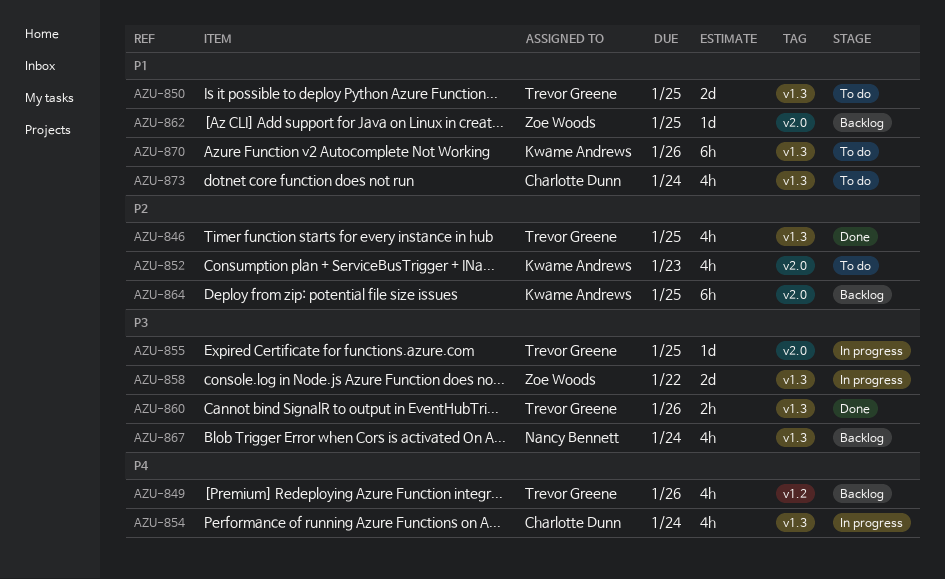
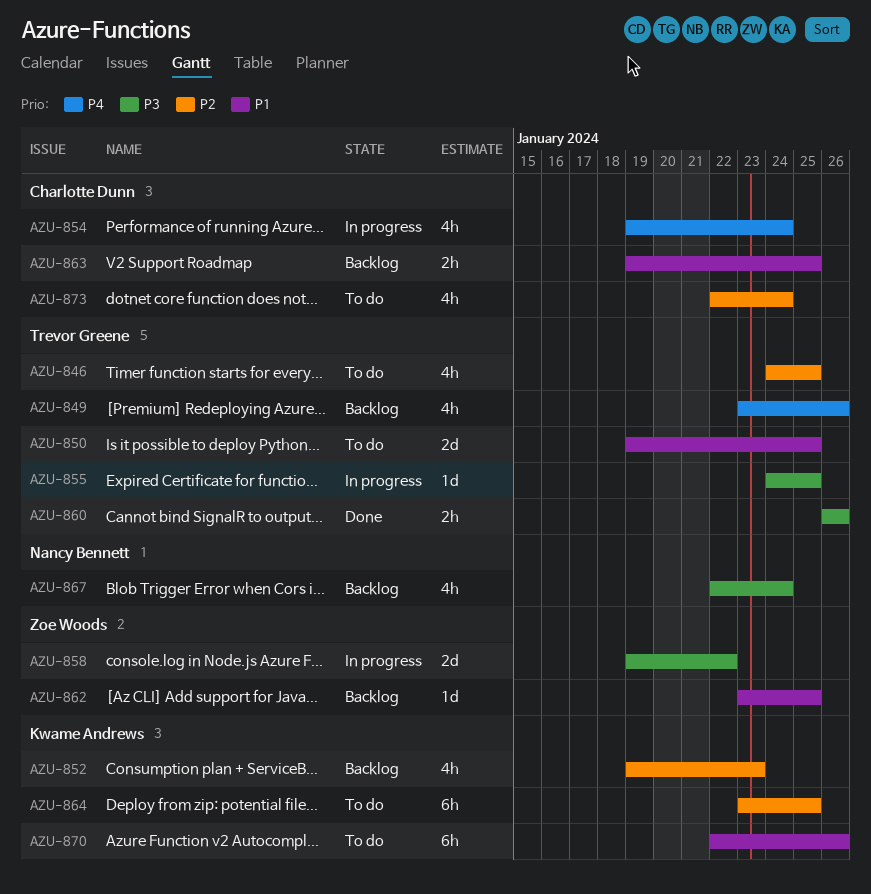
AZU-846, status: Done -> To do
AZU-852, status: To do -> Backlog
AZU-863: none -> present
AZU-864, status: Backlog -> To do
AZU-873, priority: P1 -> P2

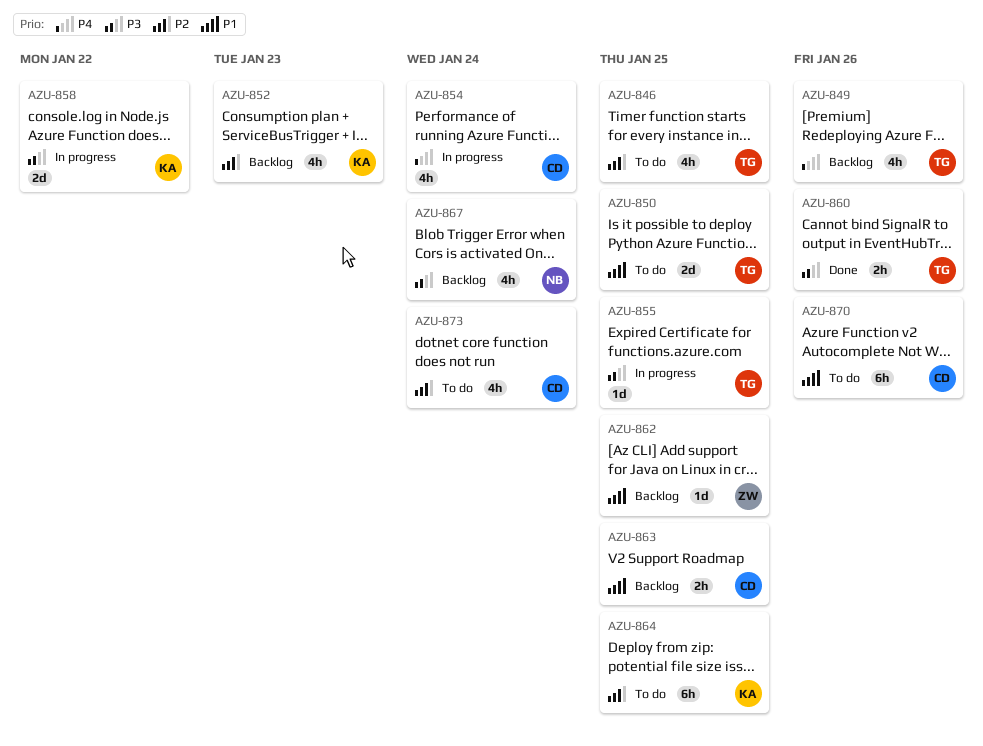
AZU-858, owner: Zoe Woods -> Kwame Andrews
AZU-870, owner: Kwame Andrews -> Charlotte Dunn

